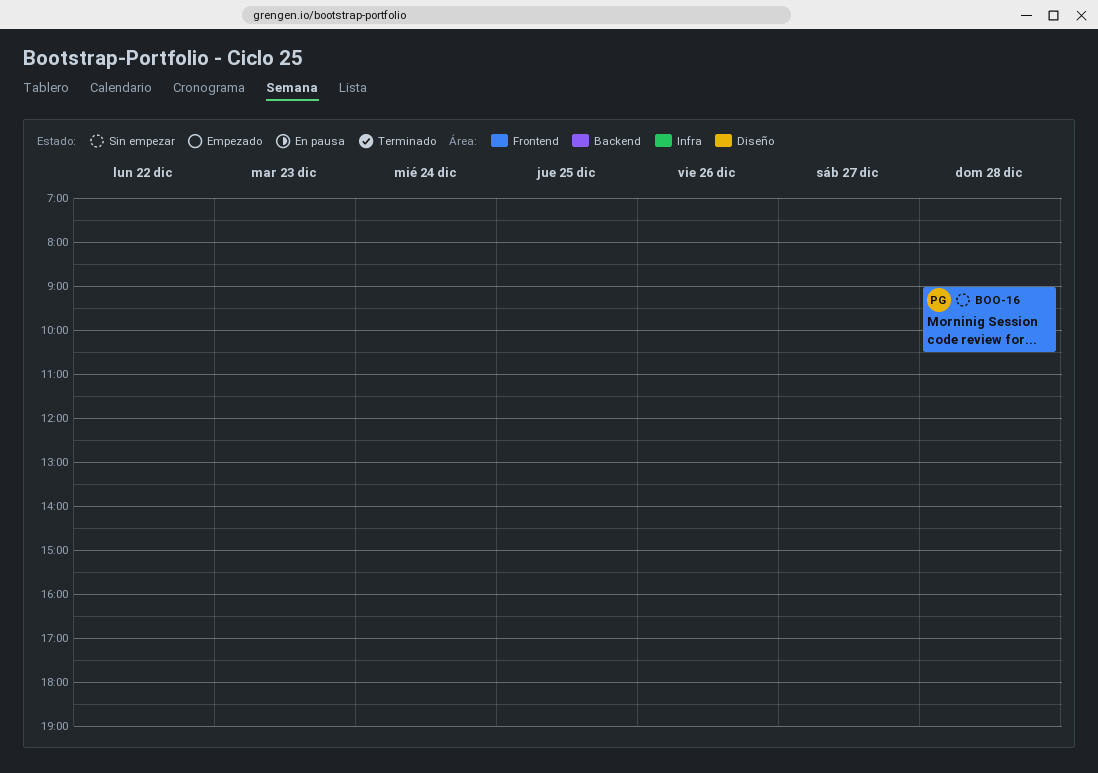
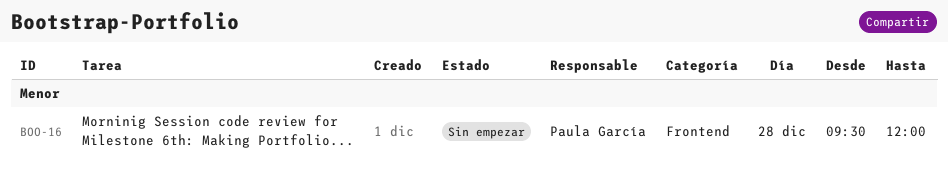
BOO-16, begins: 09:00 -> 09:30
BOO-16, ends: 10:30 -> 12:00

